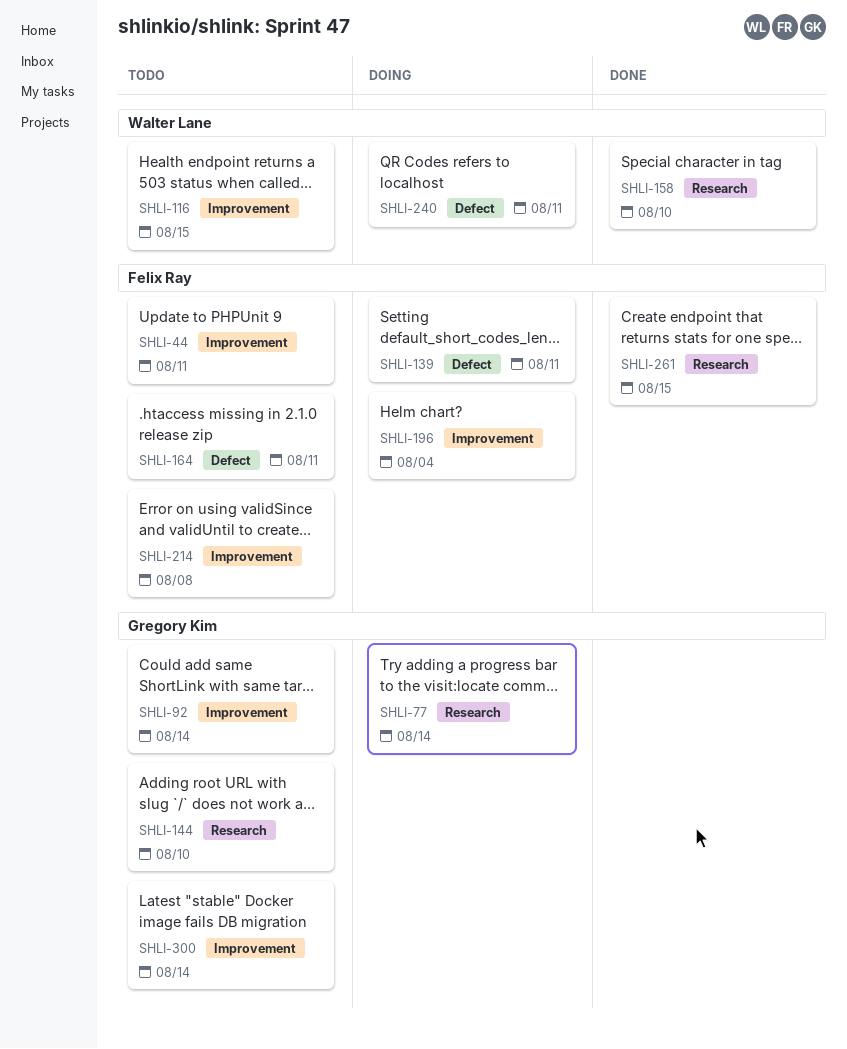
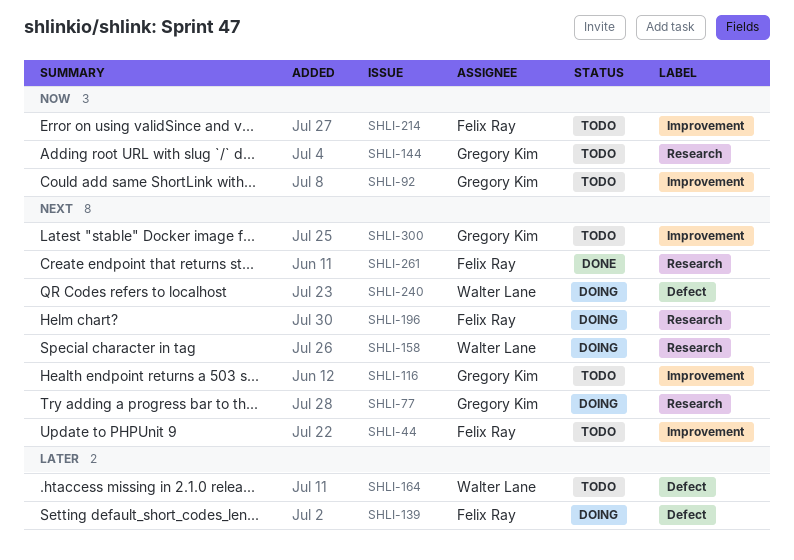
SHLI-116, owner: Walter Lane -> Gregory Kim
SHLI-158, status: Done -> Doing
SHLI-164, owner: Felix Ray -> Walter Lane
SHLI-196, label: Improvement -> Research

